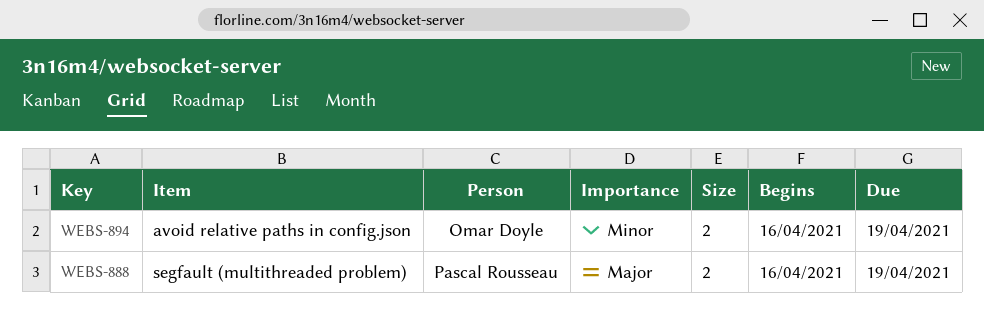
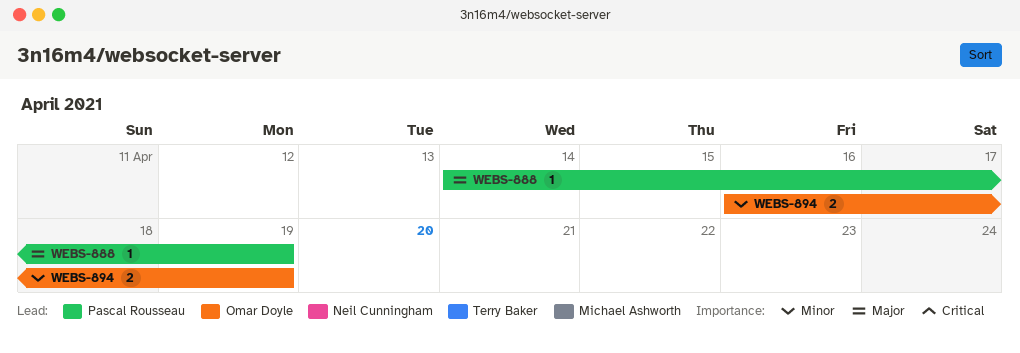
WEBS-888, estimate: 2 -> 1
WEBS-888, start: Apr 16 -> Apr 14

